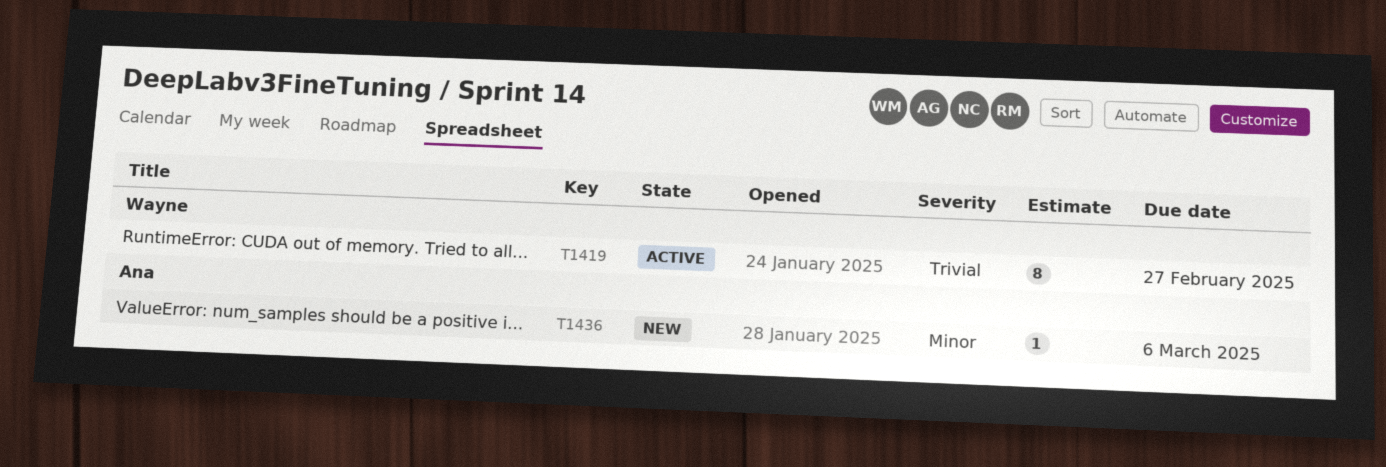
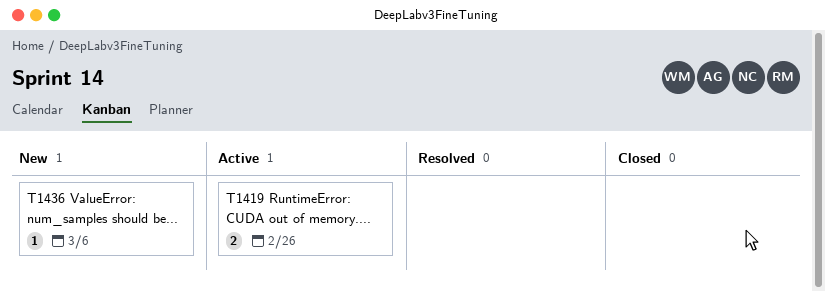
T1419, estimate: 8 -> 2
T1419, due: Feb 27 -> Feb 26

